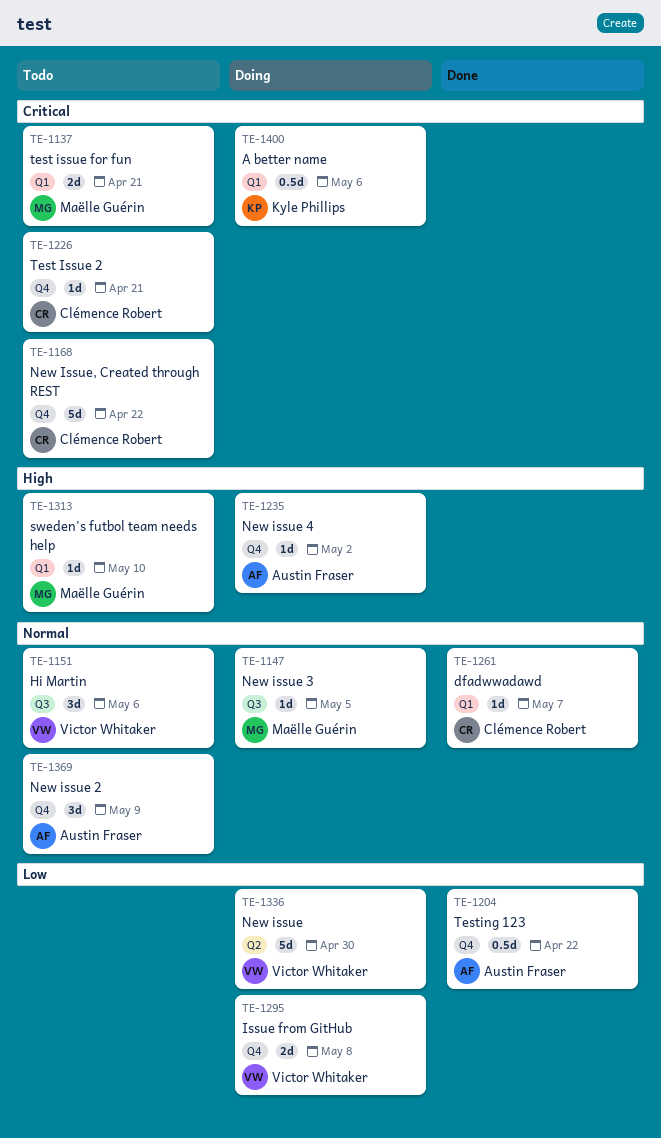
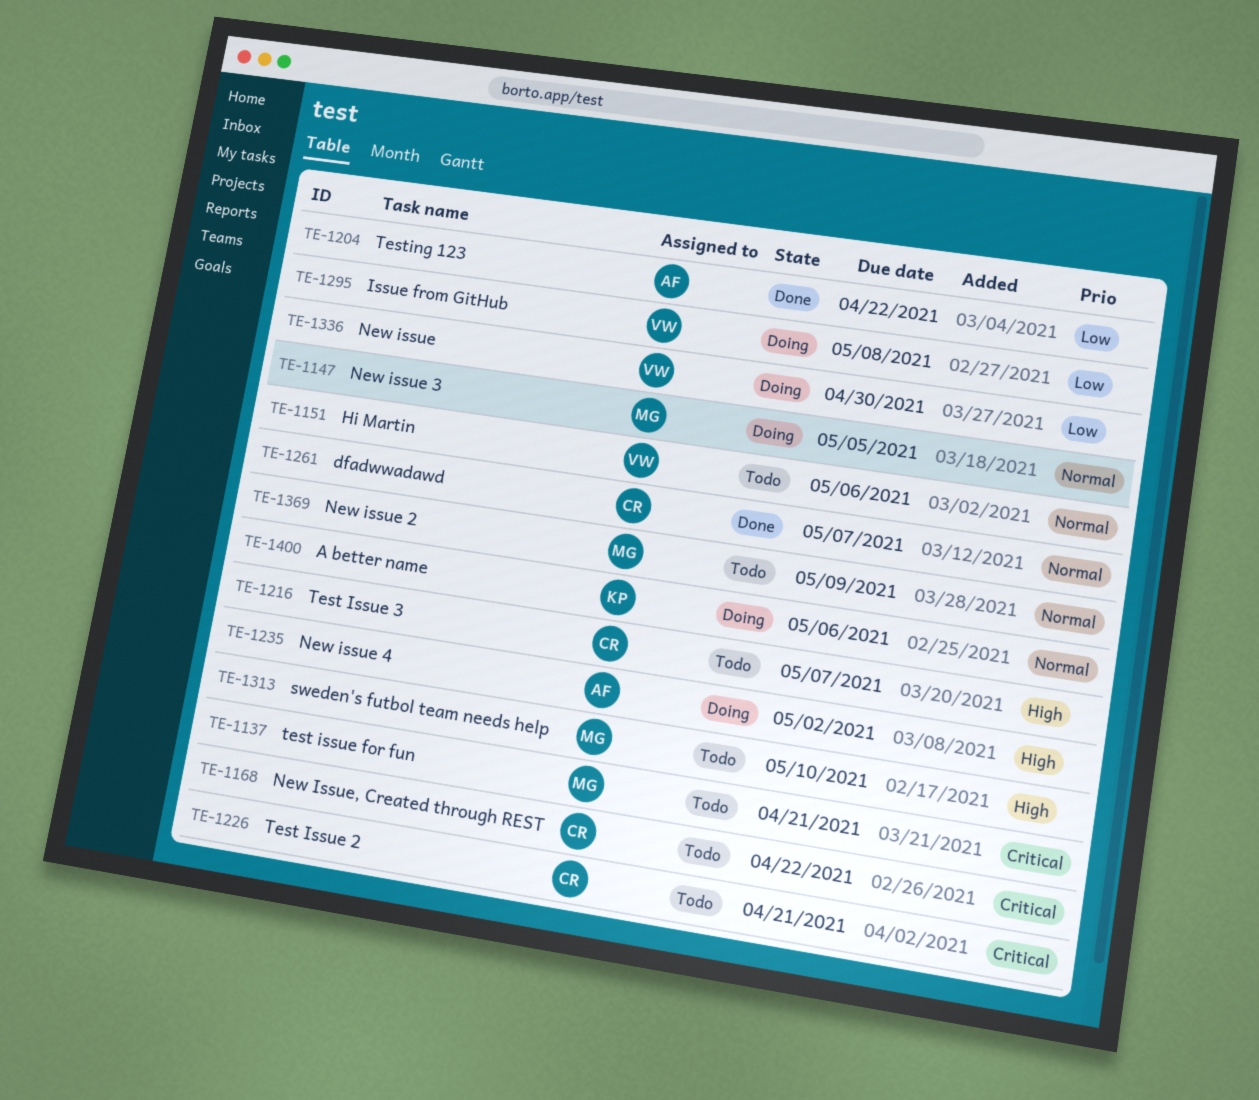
TE-1216: none -> present
TE-1369, owner: Austin Fraser -> Maëlle Guérin
TE-1400, priority: Critical -> Normal

